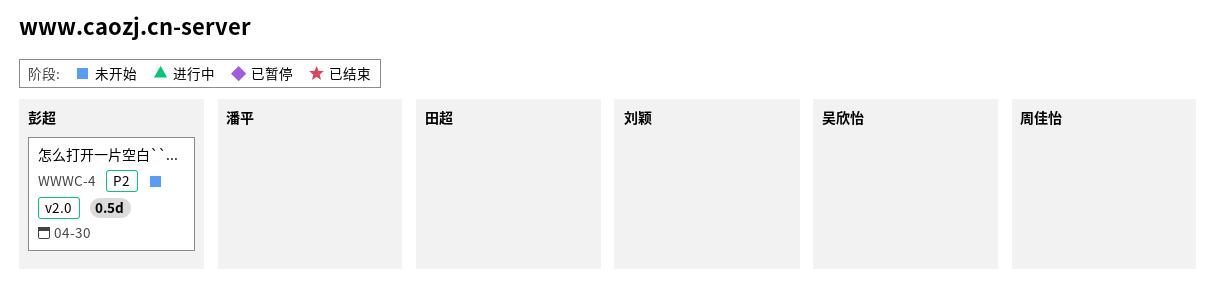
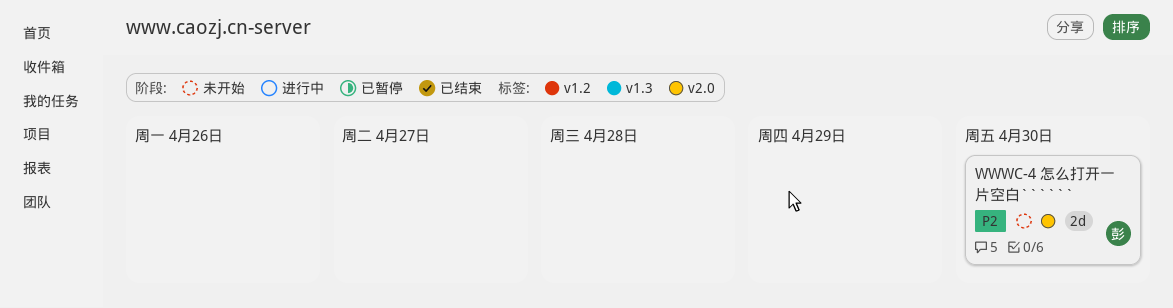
WWWC-4, estimate: 0.5d -> 2d

